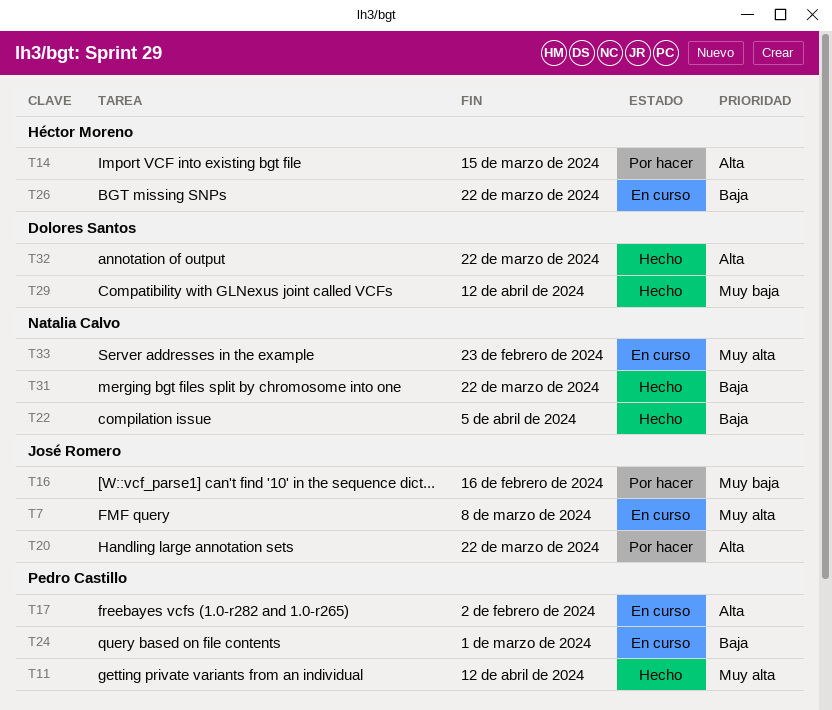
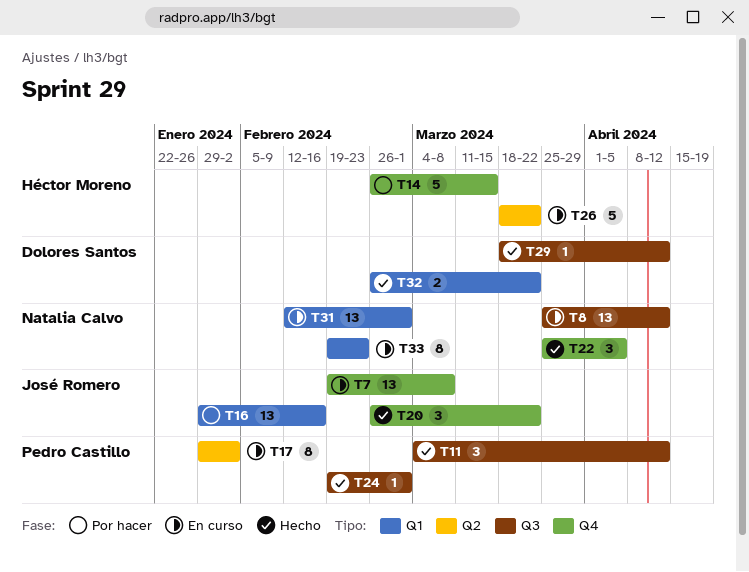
T8: none -> present
T20, status: Por hacer -> Hecho
T24, status: En curso -> Hecho
T31, status: Hecho -> En curso
T31, due: Mar 22 -> Mar 1

